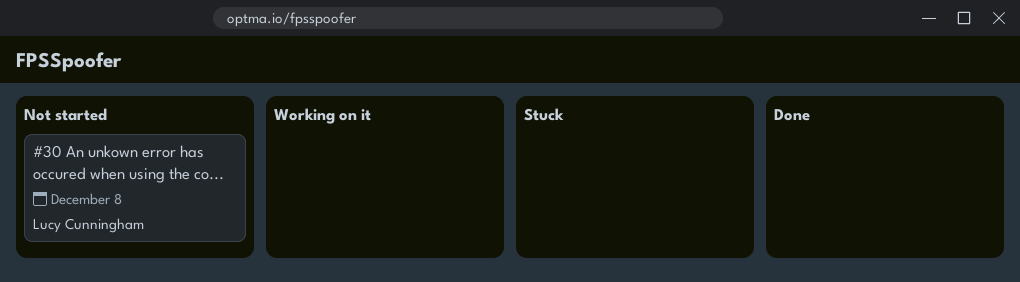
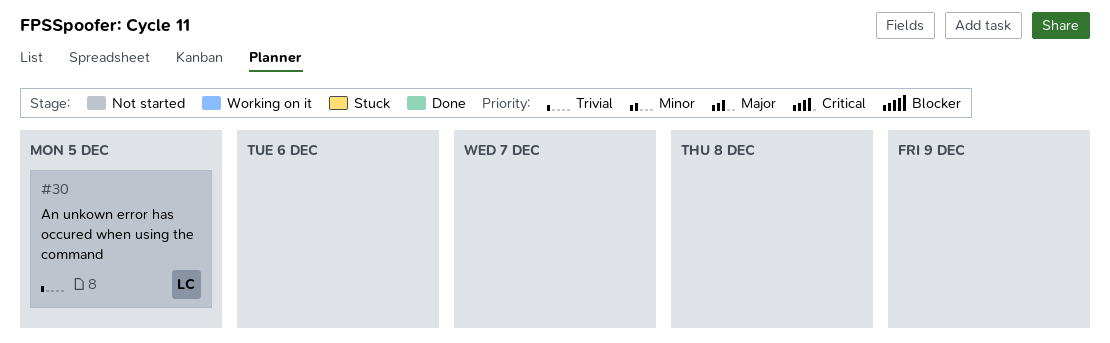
#30, due: Dec 8 -> Dec 5

